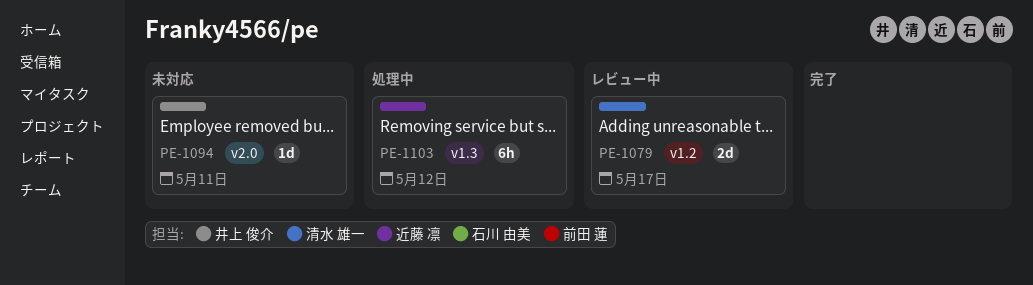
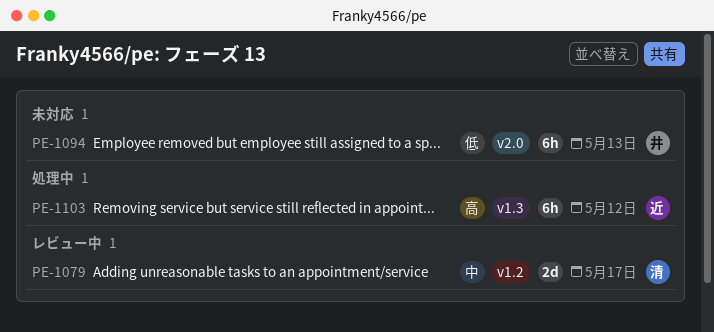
PE-1094, estimate: 1d -> 6h
PE-1094, due: May 11 -> May 13

